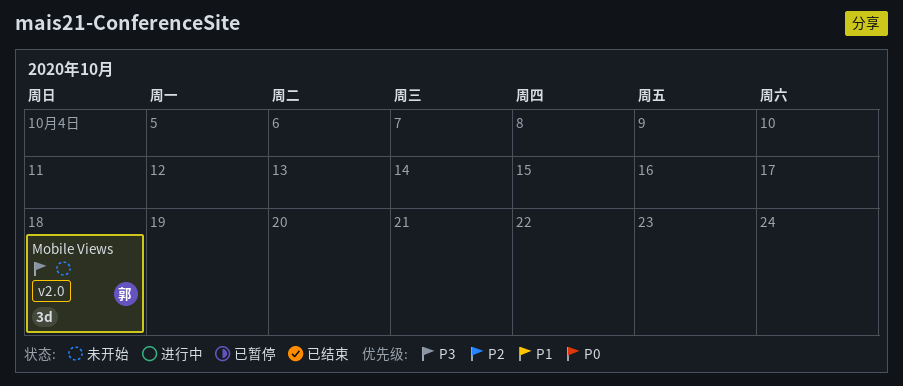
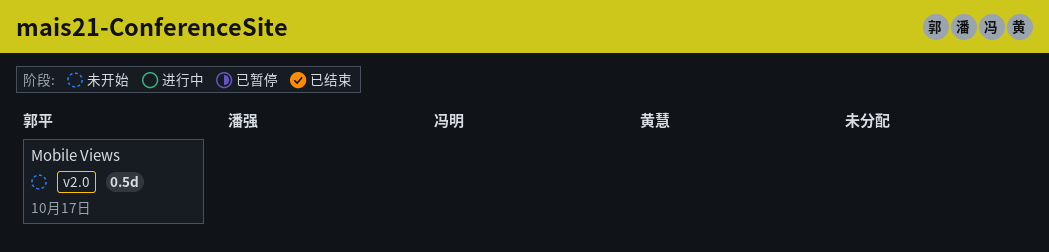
Mobile Views, estimate: 3d -> 0.5d
Mobile Views, due: Oct 18 -> Oct 17

